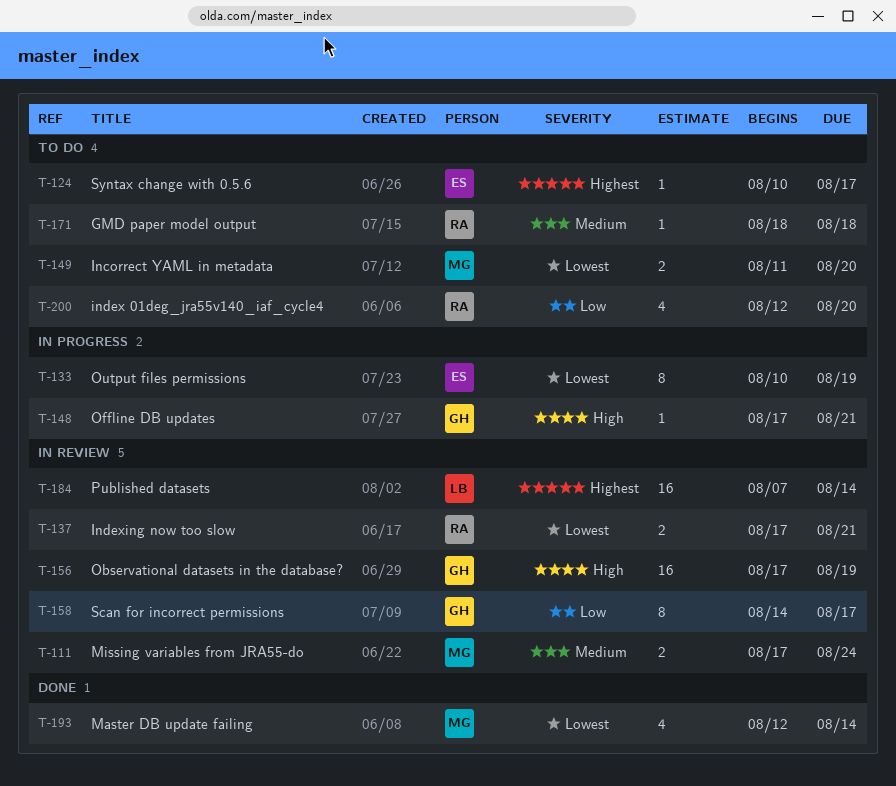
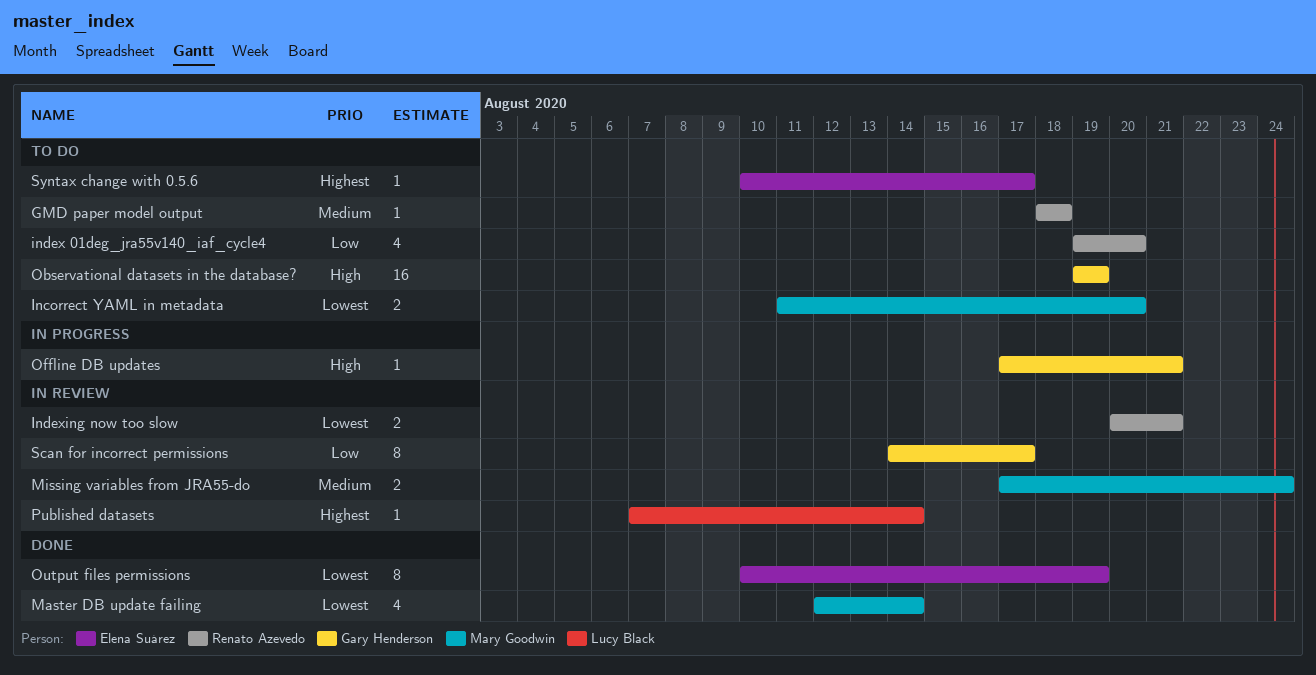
index 01deg_jra55v140_iaf_cycle4, start: Aug 12 -> Aug 19
Indexing now too slow, start: Aug 17 -> Aug 20
Observational datasets in the database?, status: In review -> To do
Observational datasets in the database?, start: Aug 17 -> Aug 19
Output files permissions, status: In progress -> Done
Published datasets, estimate: 16 -> 1

